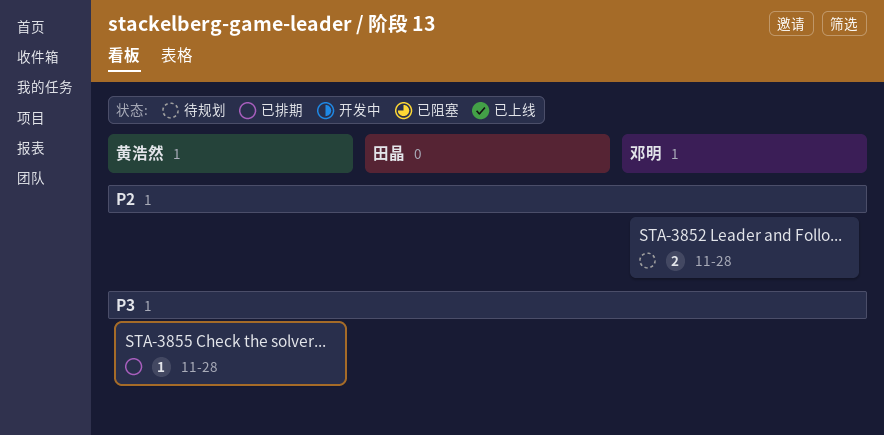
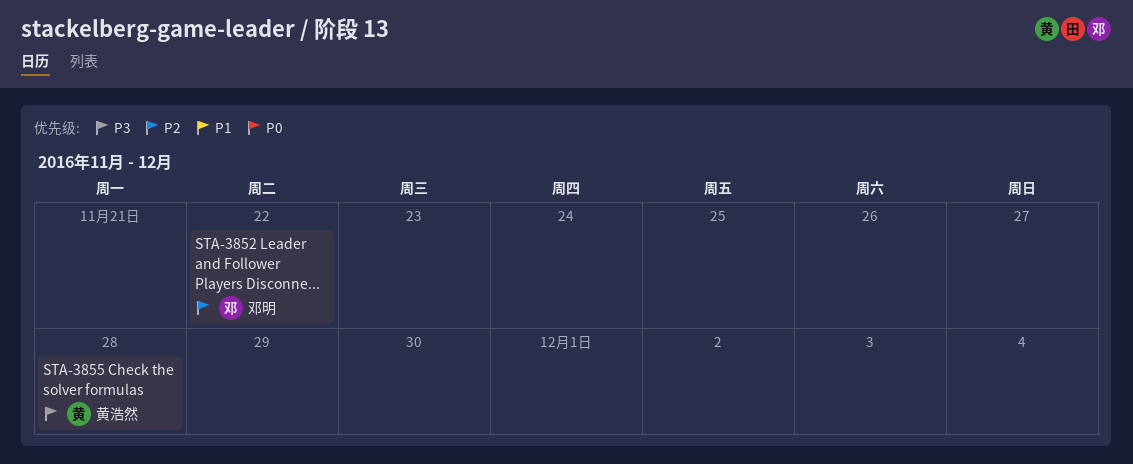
STA-3852, due: Nov 28 -> Nov 22

